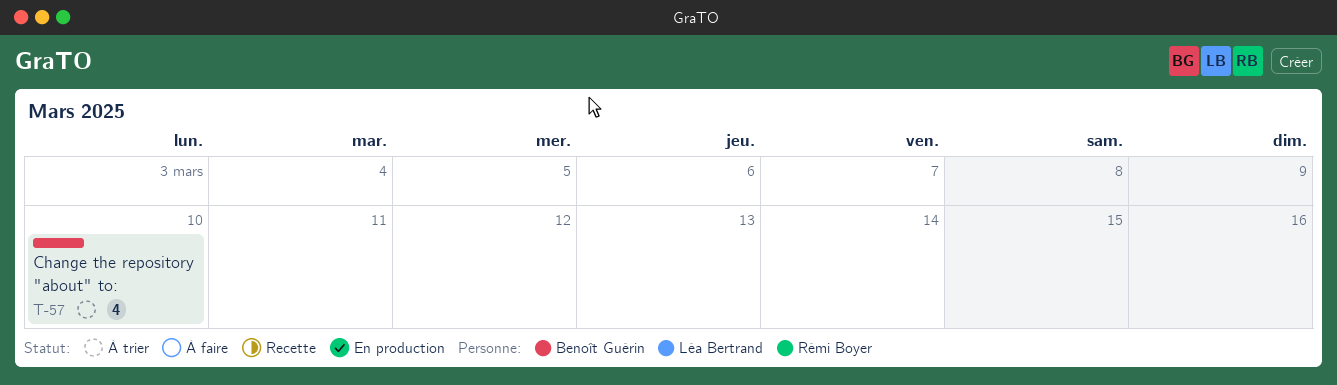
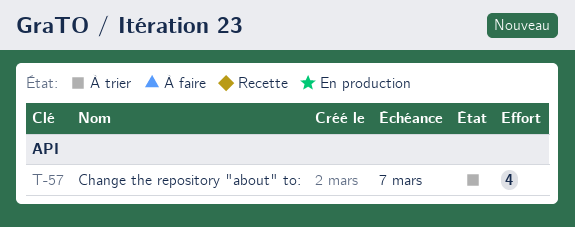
T-57, due: Mar 10 -> Mar 7

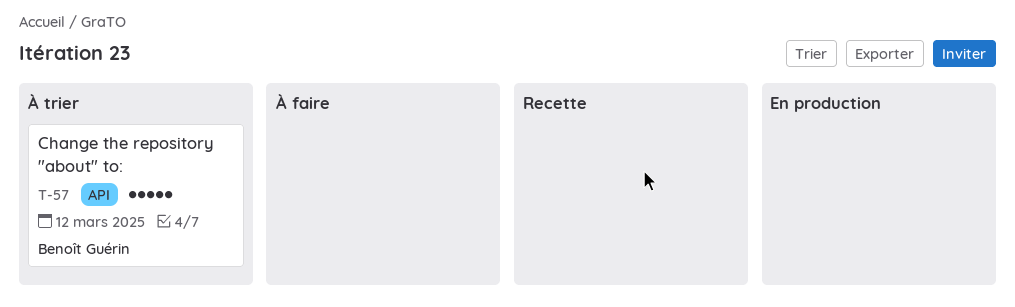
T-57, estimate: 4 -> 5
T-57, due: Mar 7 -> Mar 12

